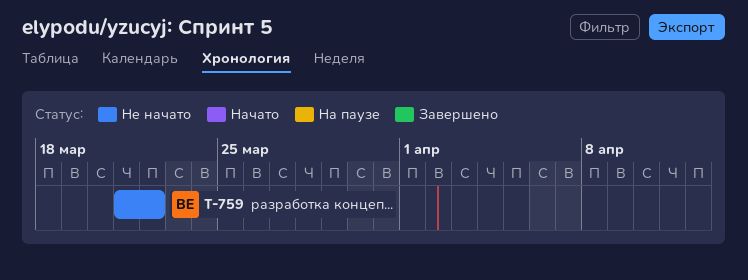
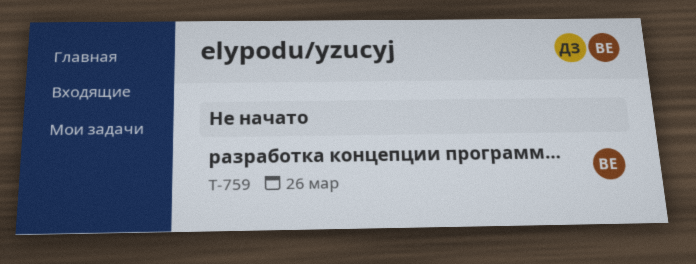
T-759, due: Mar 22 -> Mar 26

